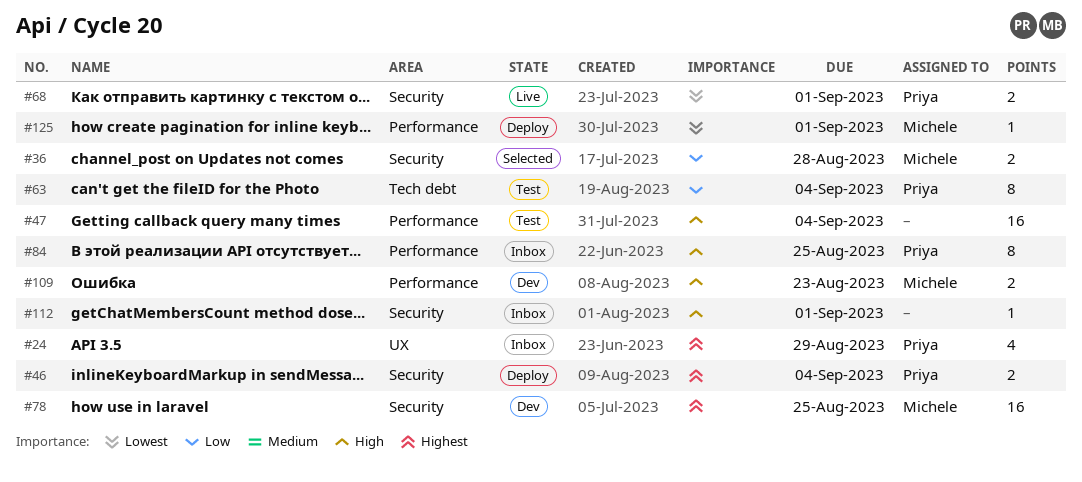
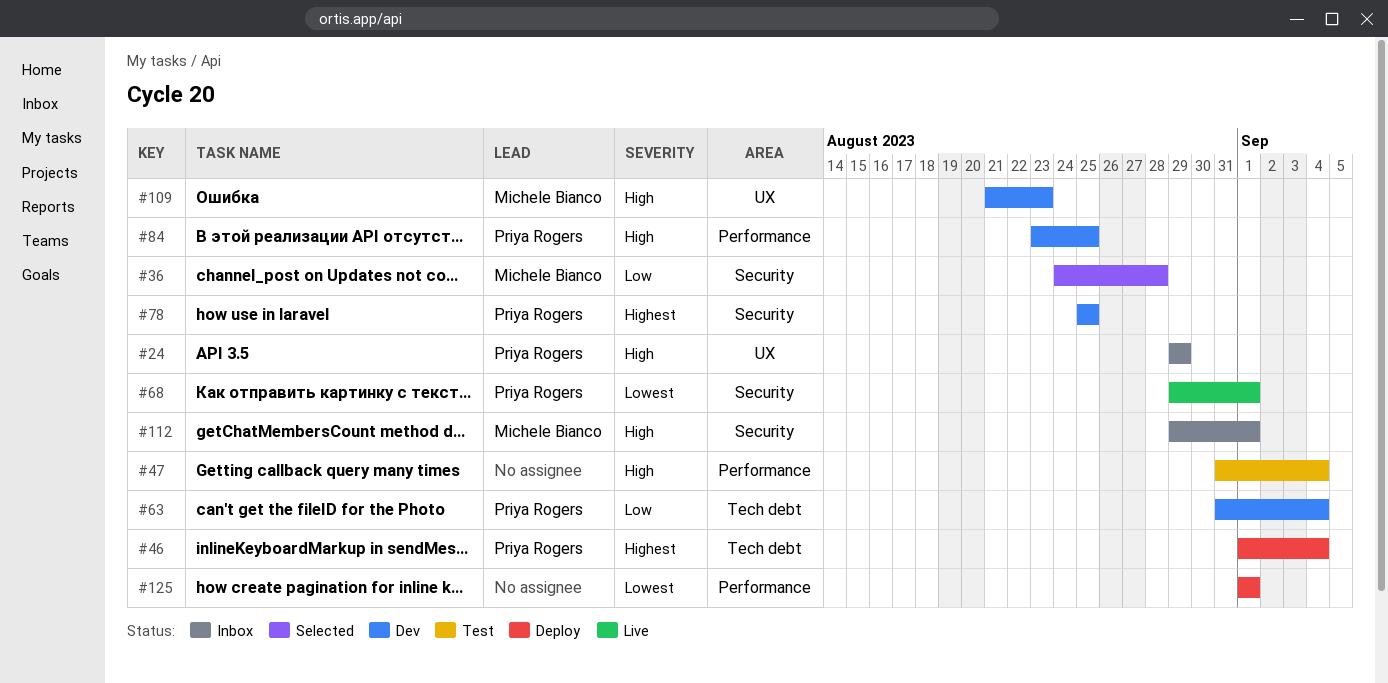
#24, priority: Highest -> High
#46, label: Security -> Tech debt
#63, status: Test -> Dev
#78, owner: Michele Bianco -> Priya Rogers
#84, status: Inbox -> Dev
#109, label: Performance -> UX
#112, owner: none -> Michele Bianco
#125, owner: Michele Bianco -> none

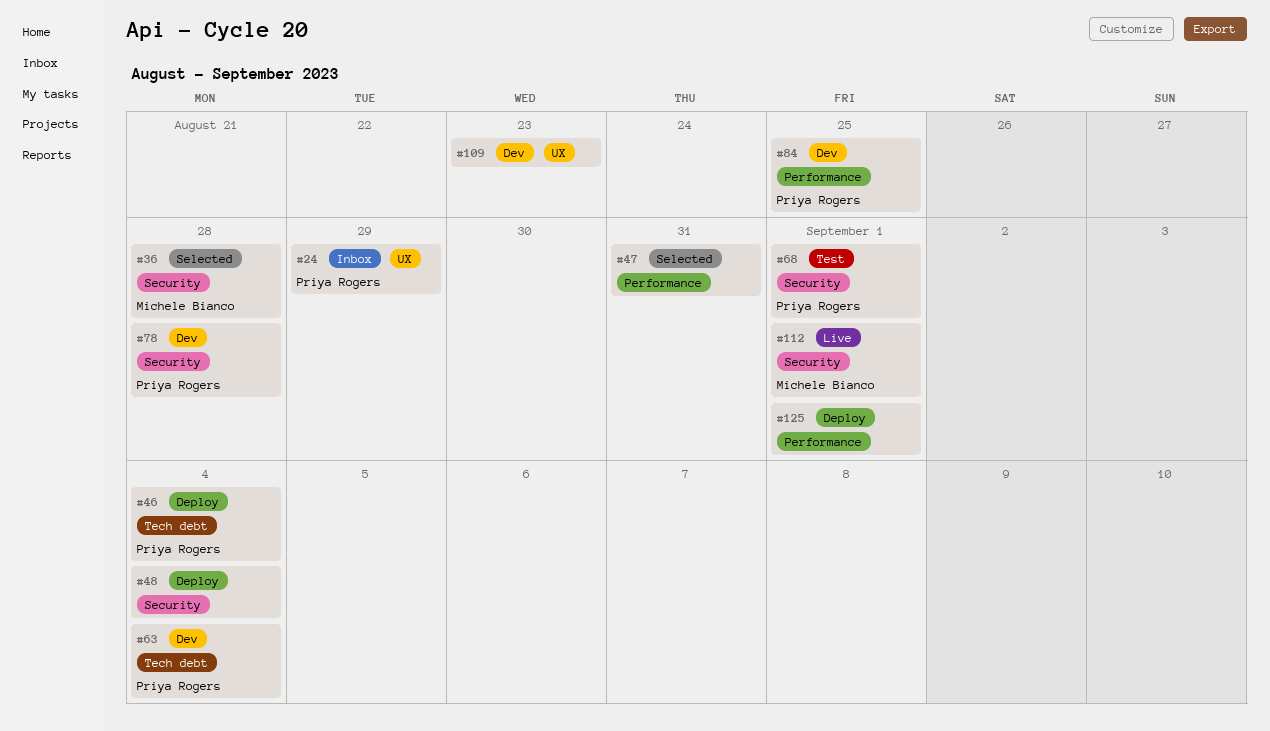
#47, status: Test -> Selected
#47, due: Sep 4 -> Aug 31
#48: none -> present
#68, status: Live -> Test
#78, due: Aug 25 -> Aug 28
#109, owner: Michele Bianco -> none
#112, status: Inbox -> Live

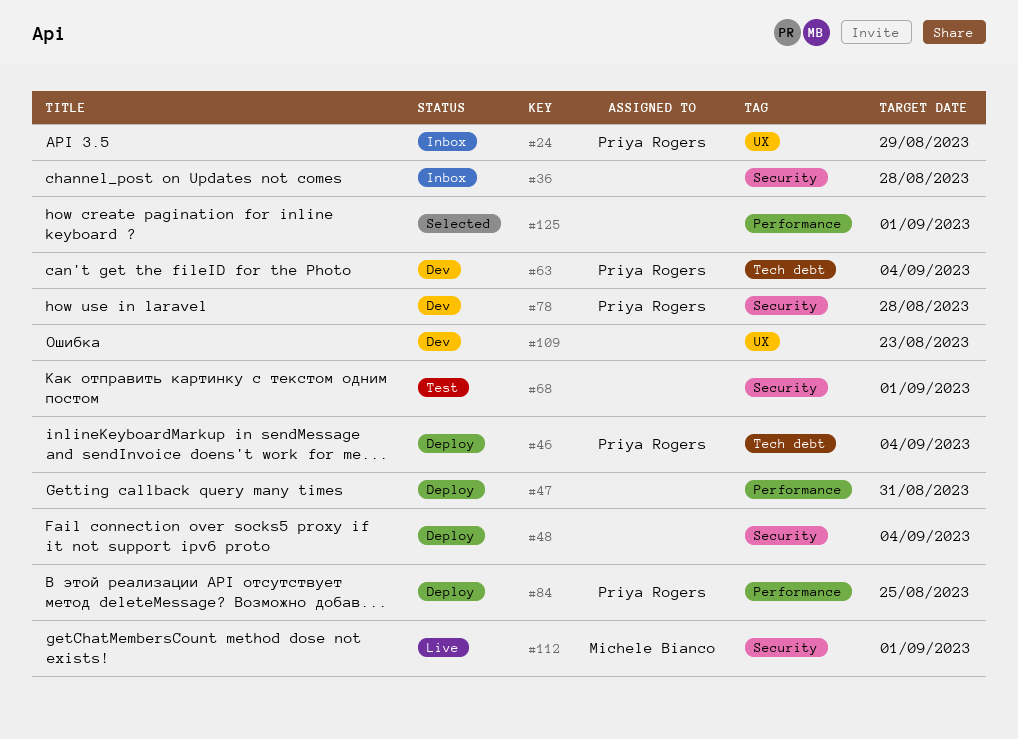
#36, status: Selected -> Inbox
#36, owner: Michele Bianco -> none
#47, status: Selected -> Deploy
#68, owner: Priya Rogers -> none
#84, status: Dev -> Deploy
#125, status: Deploy -> Selected

